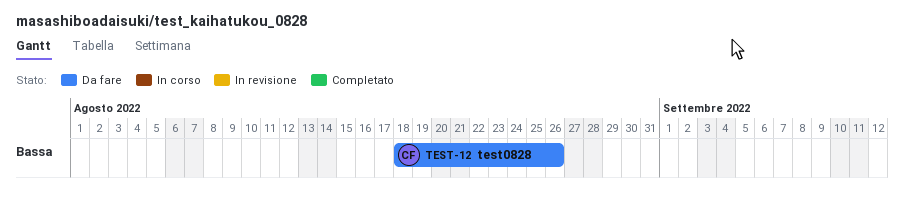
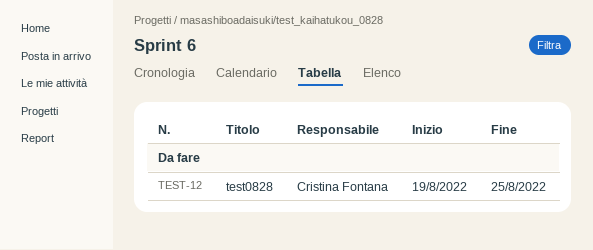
TEST-12, start: Aug 18 -> Aug 19
TEST-12, due: Aug 26 -> Aug 25

